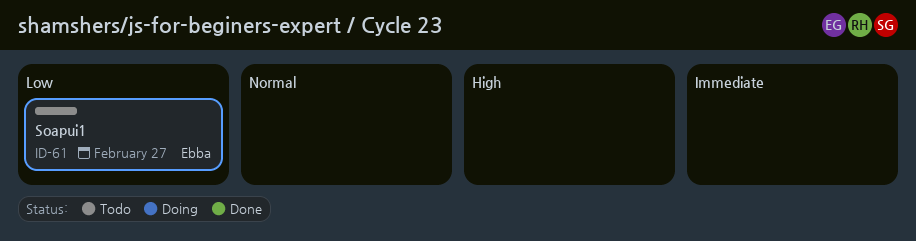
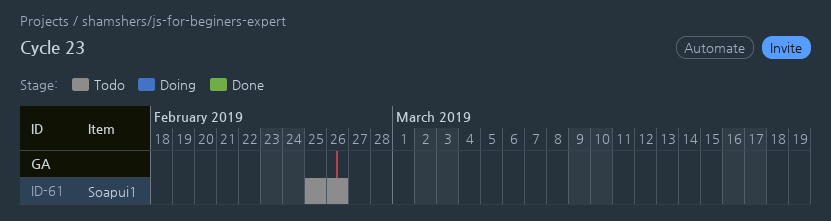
ID-61, due: Feb 27 -> Feb 26

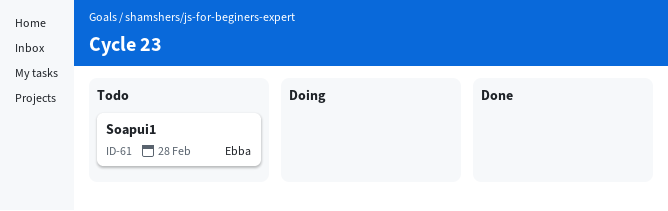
ID-61, due: Feb 26 -> Feb 28

